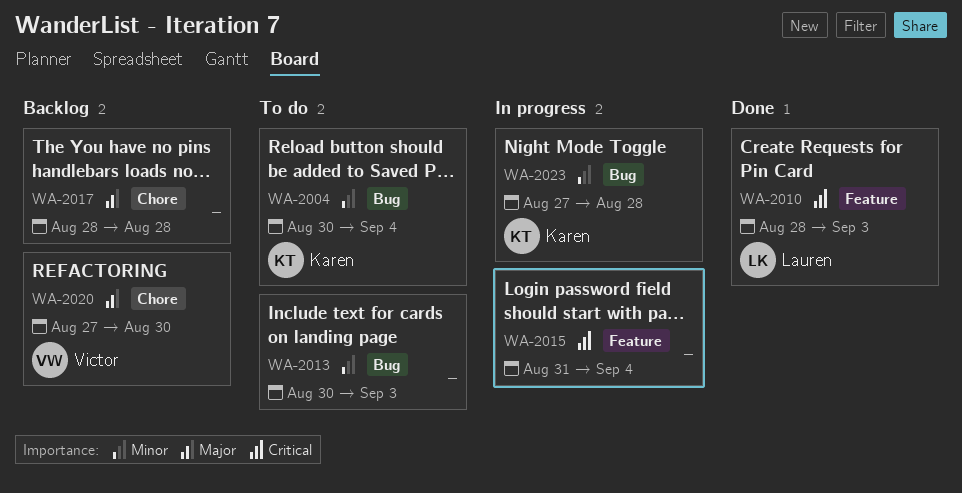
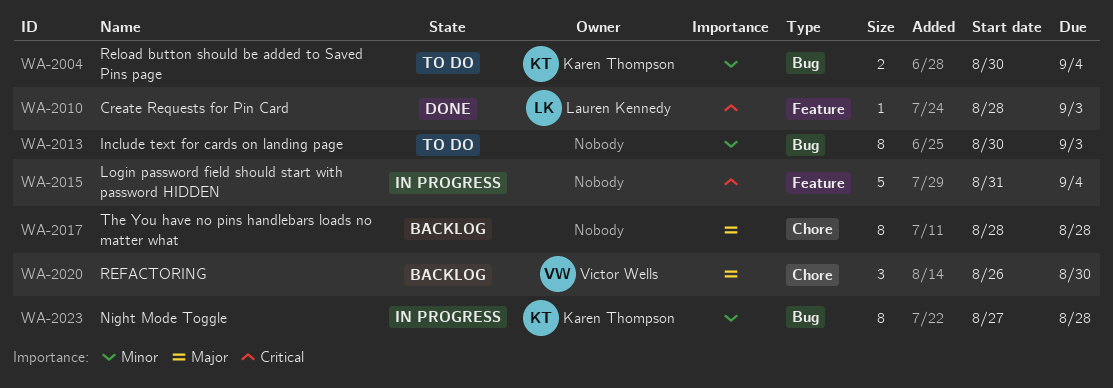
WA-2020, start: Aug 27 -> Aug 26

